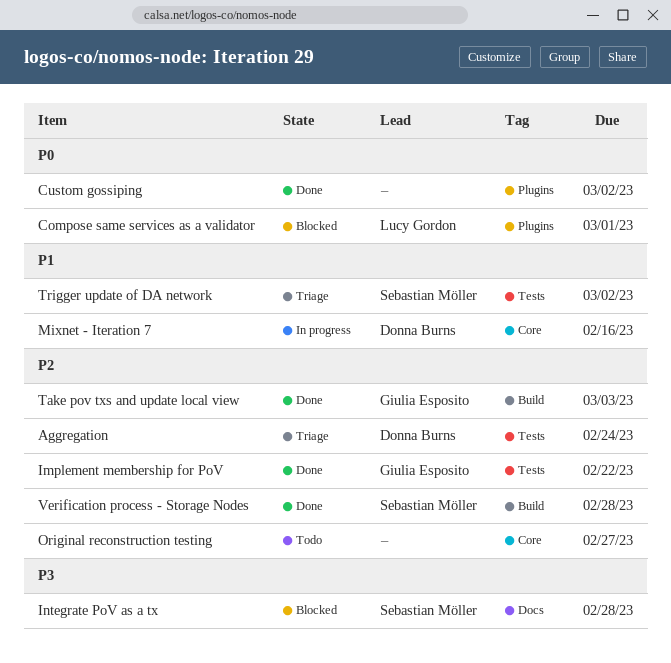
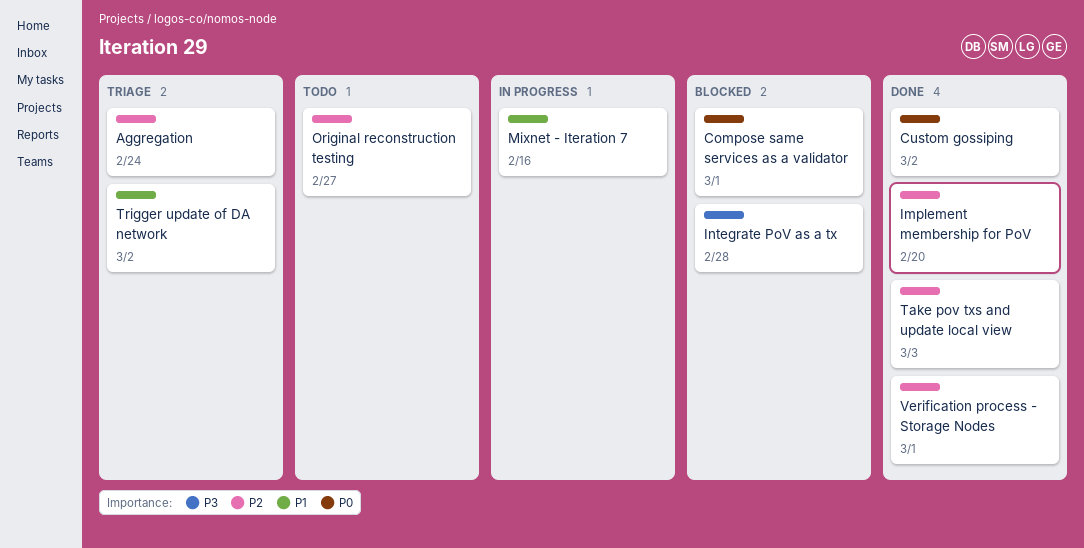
Implement membership for PoV, due: Feb 22 -> Feb 20
Verification process - Storage Nodes, due: Feb 28 -> Mar 1

